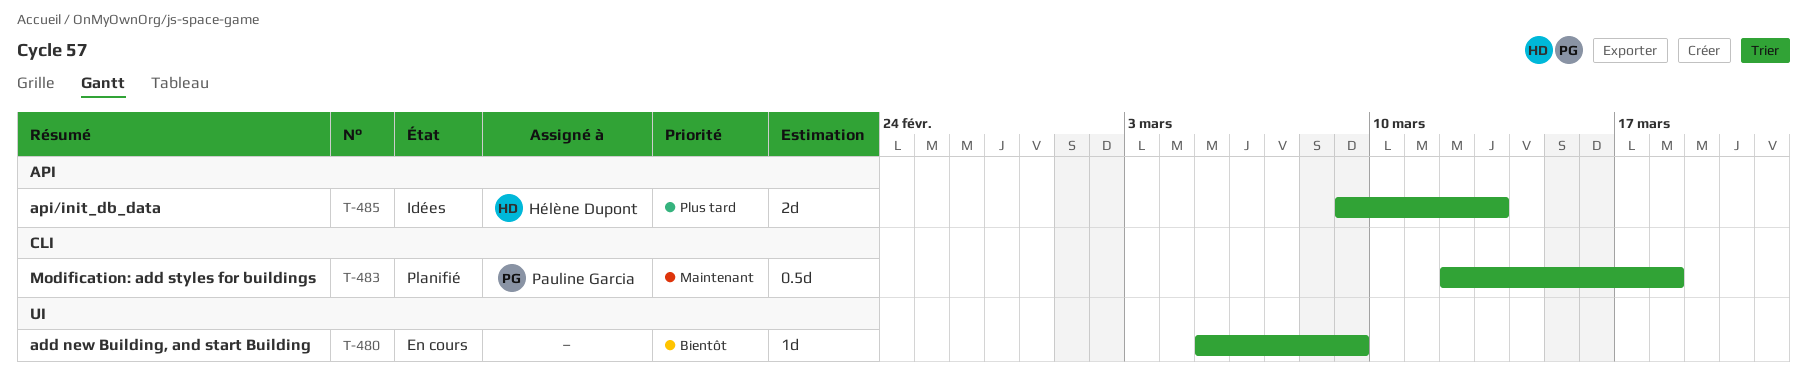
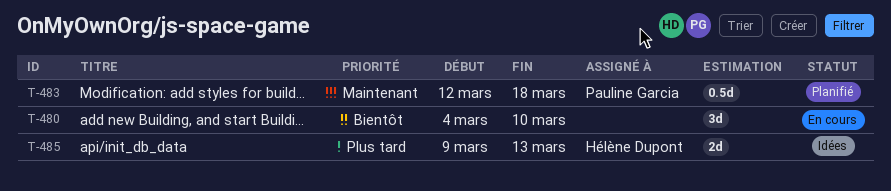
T-480, estimate: 1d -> 3d
T-480, start: Mar 5 -> Mar 4
T-480, due: Mar 9 -> Mar 10

